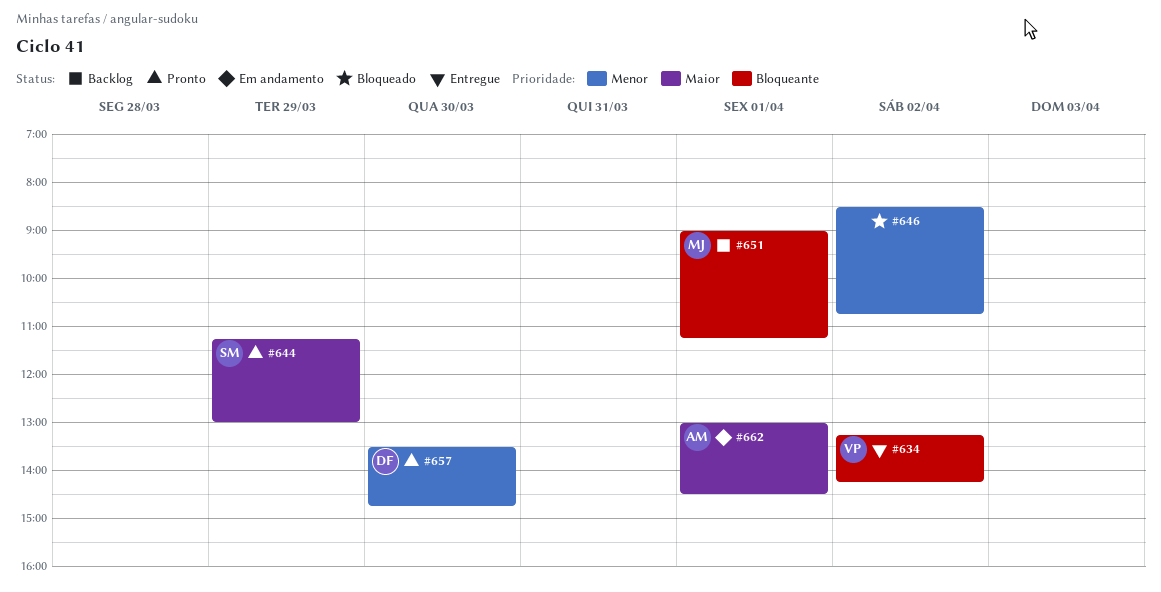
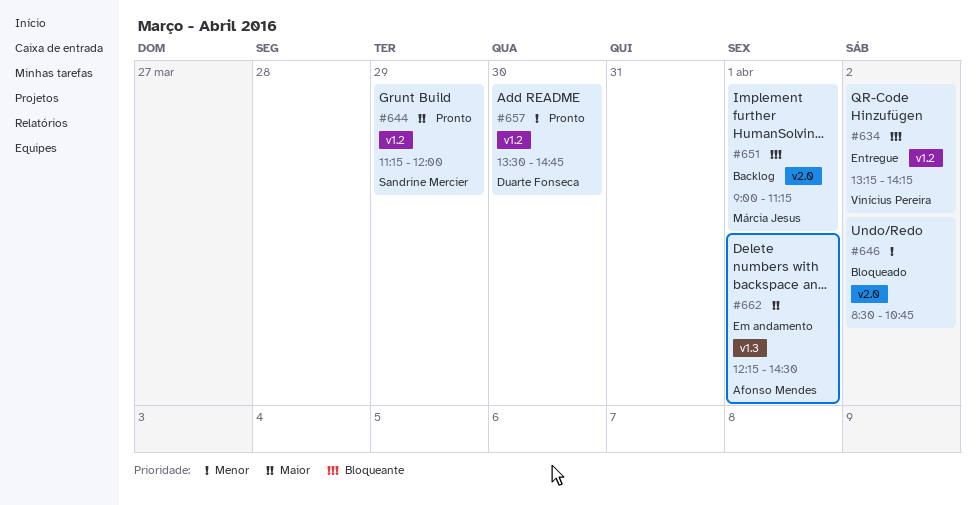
#644, ends: 13:00 -> 12:00
#662, begins: 13:00 -> 12:15

